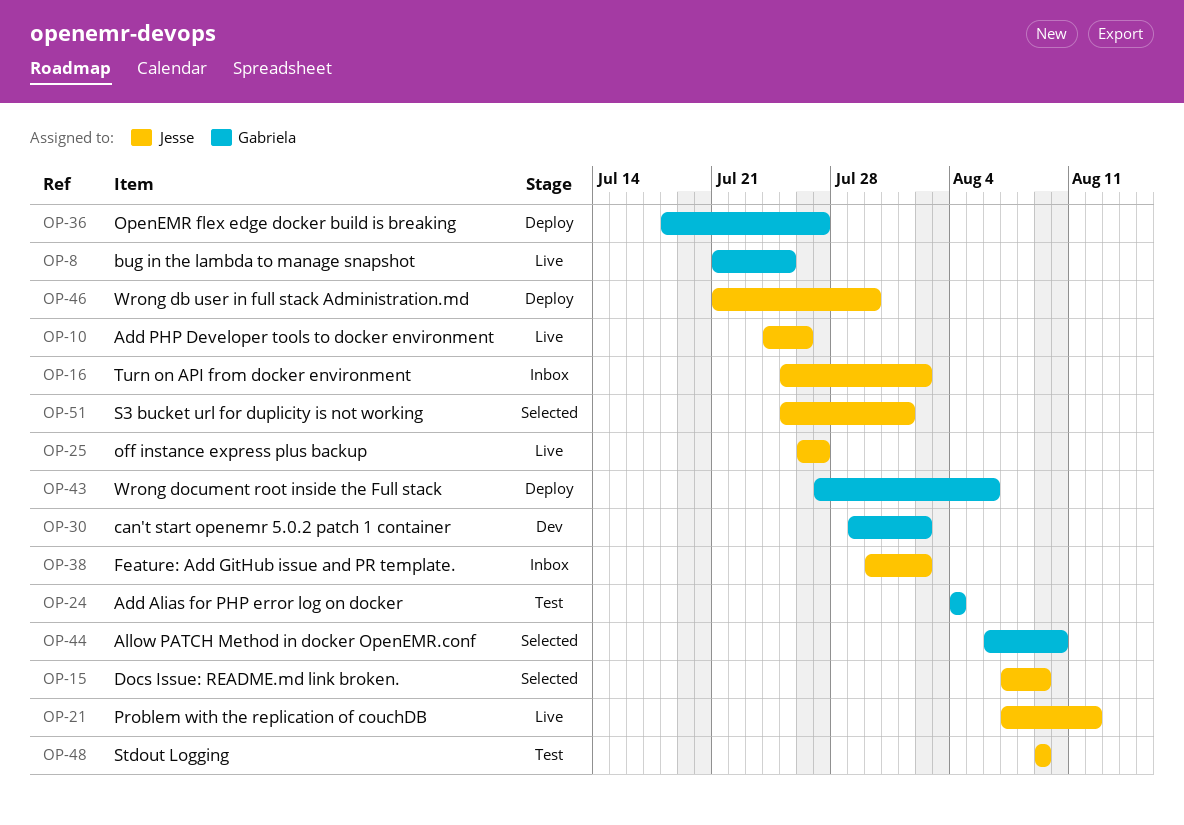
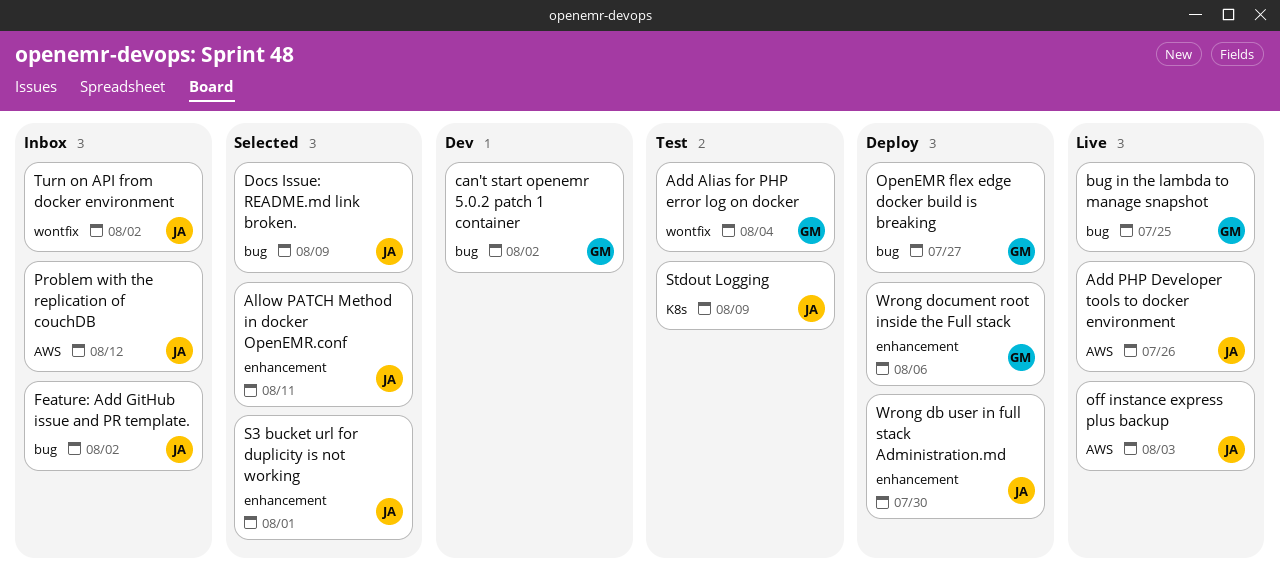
Allow PATCH Method in docker OpenEMR.conf, owner: Gabriela -> Jesse
Allow PATCH Method in docker OpenEMR.conf, due: Aug 10 -> Aug 11
off instance express plus backup, due: Jul 27 -> Aug 3
Problem with the replication of couchDB, status: Live -> Inbox

